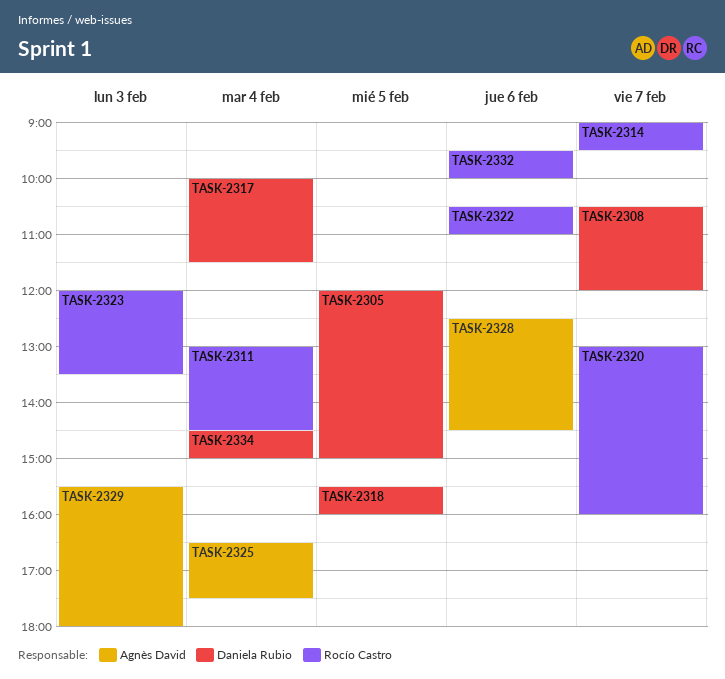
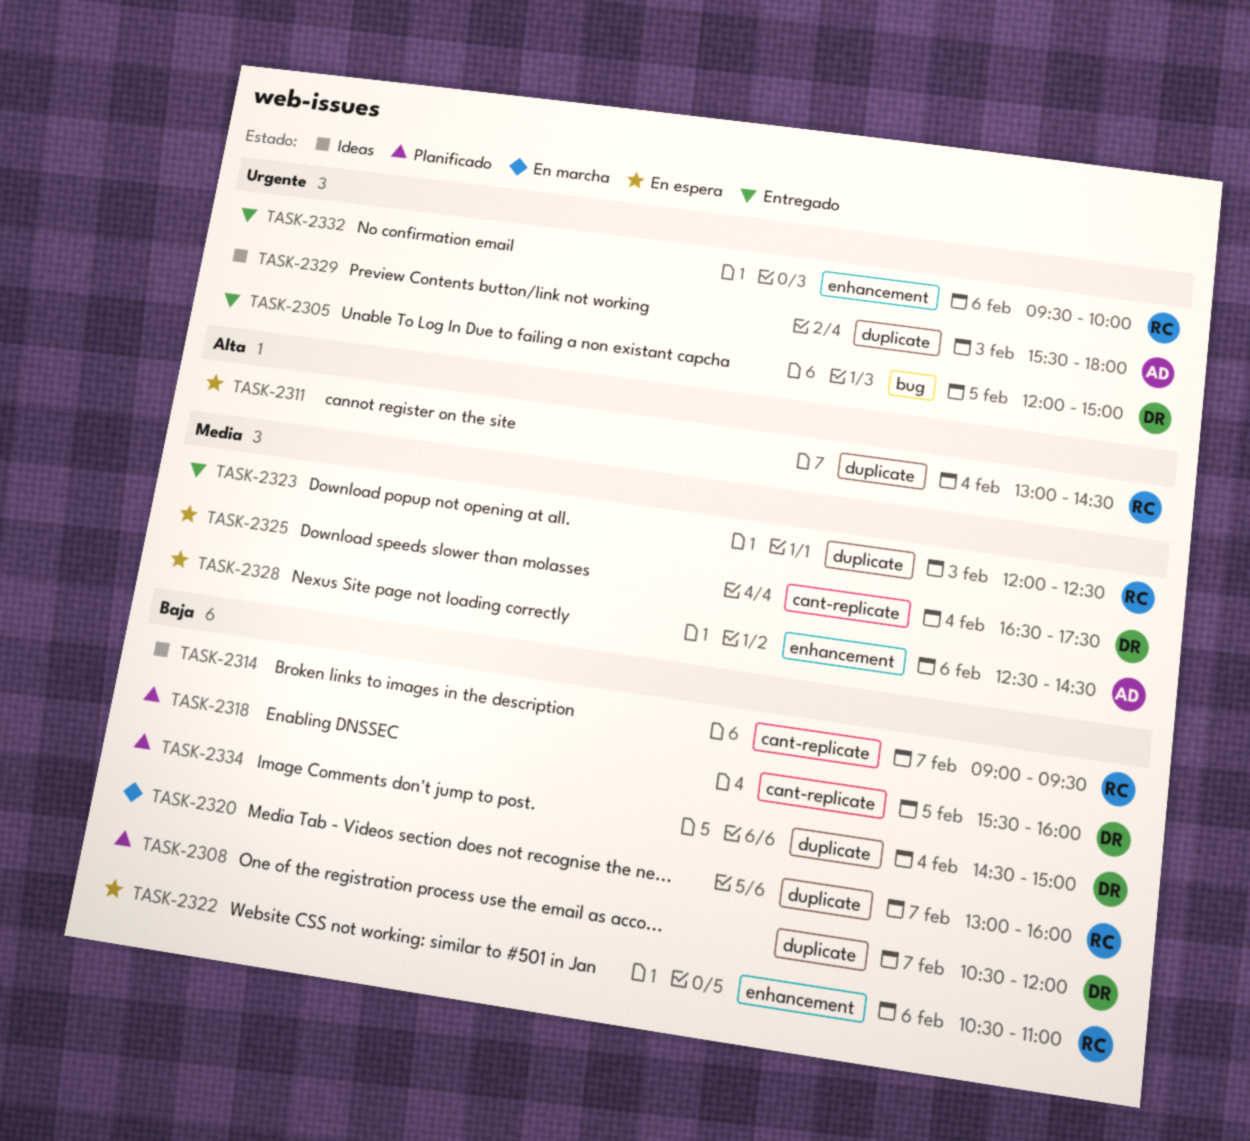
TASK-2317: present -> none
TASK-2323, ends: 13:30 -> 12:30
TASK-2325, owner: Agnès David -> Daniela Rubio

